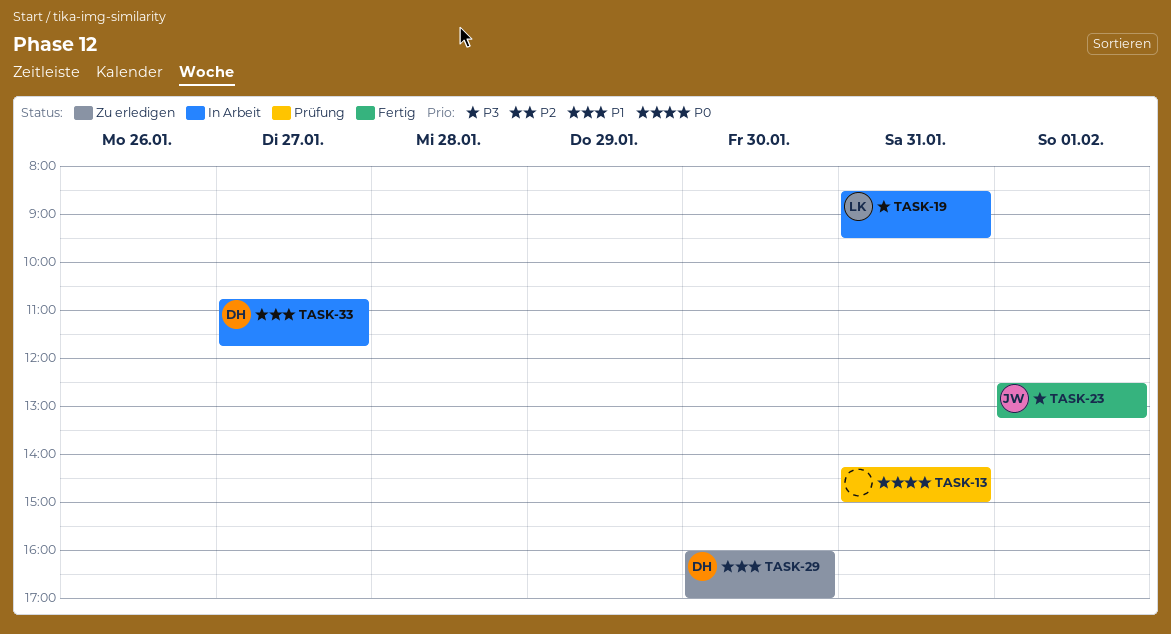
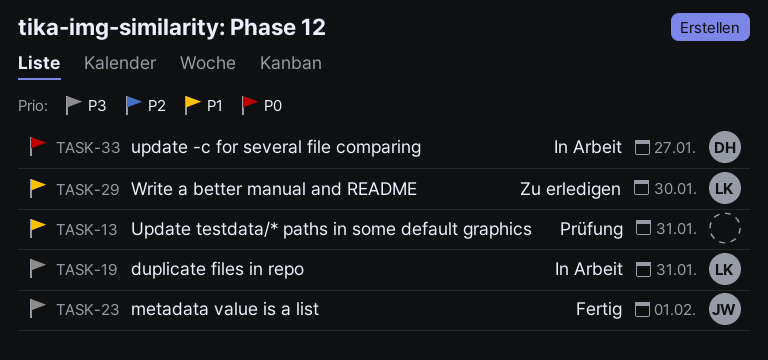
TASK-13, priority: P0 -> P1
TASK-29, owner: DH -> LK
TASK-33, priority: P1 -> P0

